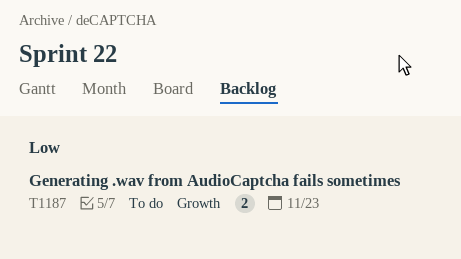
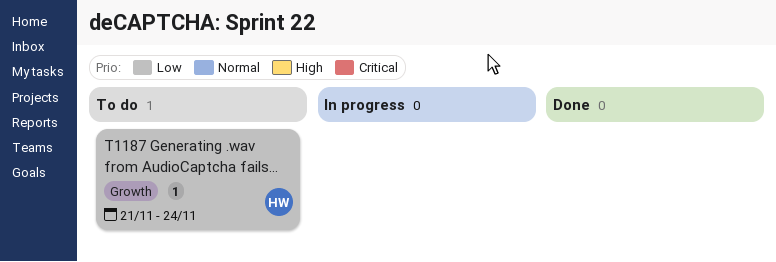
T1187, estimate: 2 -> 1
T1187, due: Nov 23 -> Nov 24

